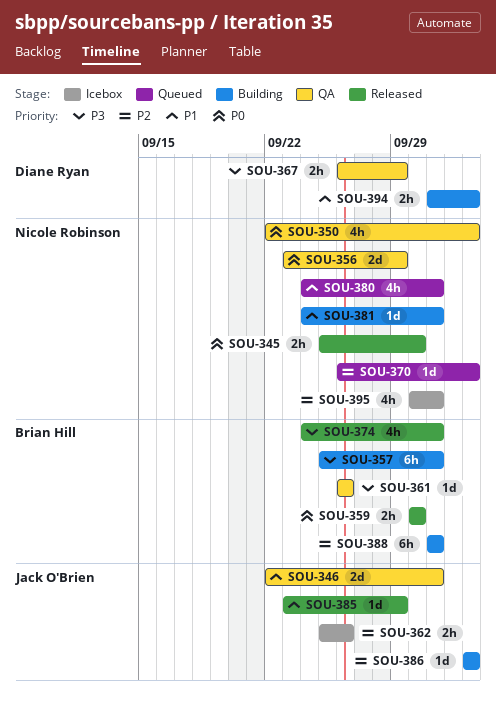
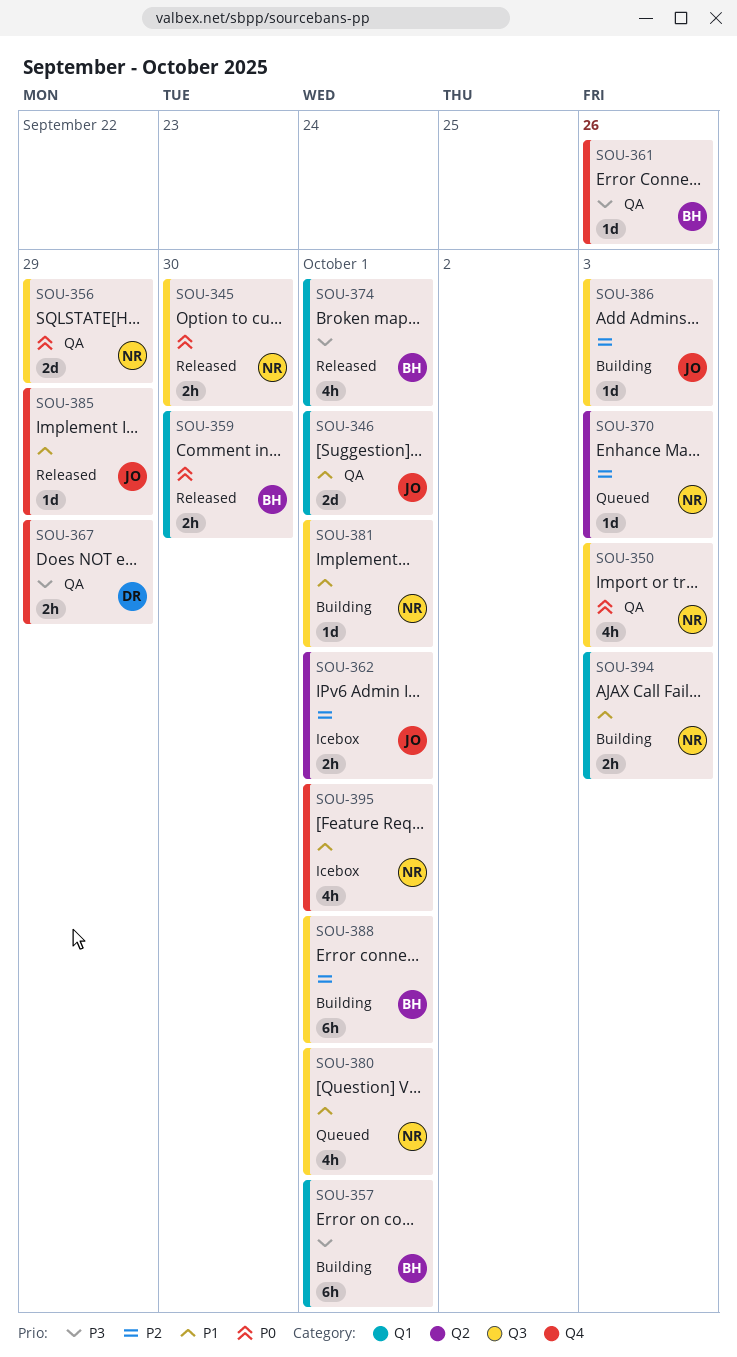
SOU-362, due: Sep 26 -> Oct 1
SOU-394, owner: Diane Ryan -> Nicole Robinson
SOU-395, priority: P2 -> P1

